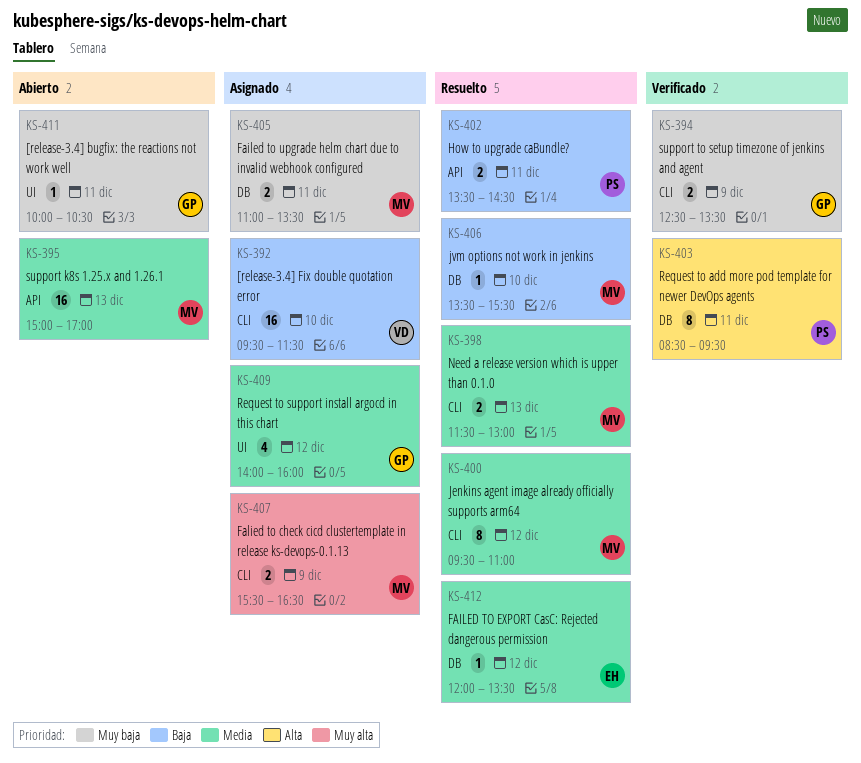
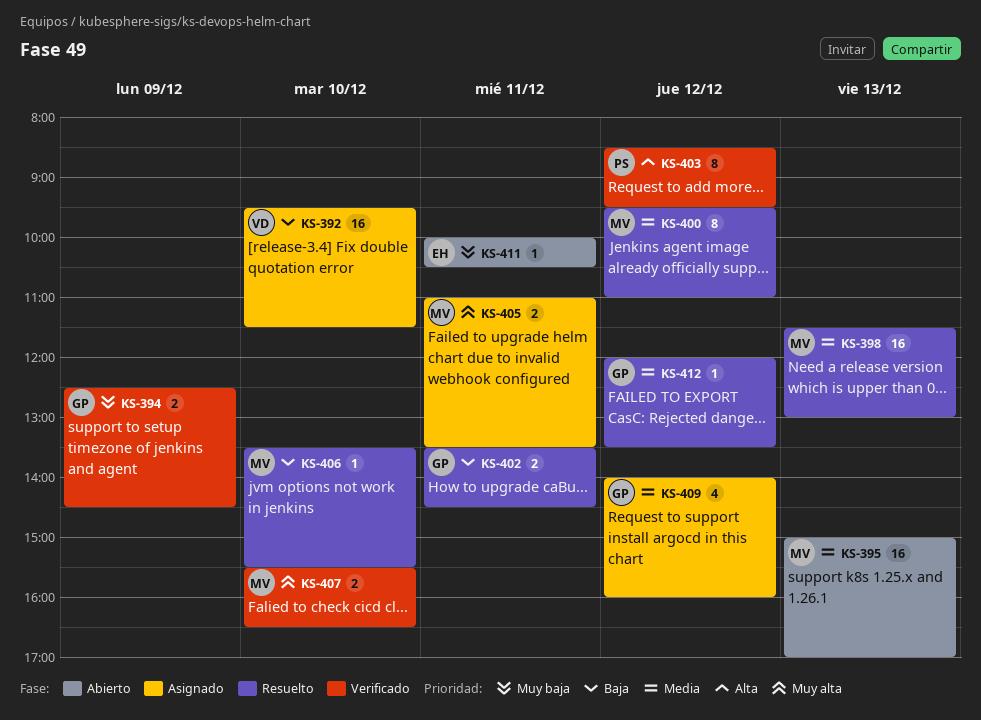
KS-394, ends: 13:30 -> 14:30
KS-398, estimate: 2 -> 16
KS-402, owner: PS -> GP
KS-403, day: Dec 11 -> Dec 12
KS-405, priority: Muy baja -> Muy alta
KS-407, status: Asignado -> Verificado
KS-407, day: Dec 9 -> Dec 10
KS-411, owner: GP -> EH
KS-412, owner: EH -> GP

